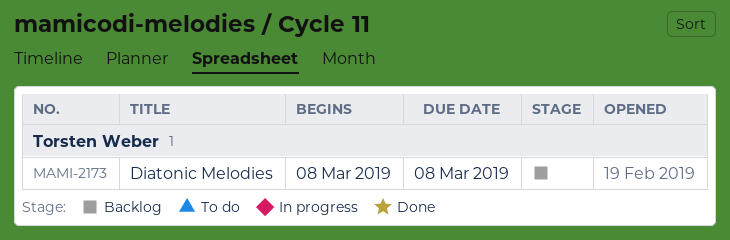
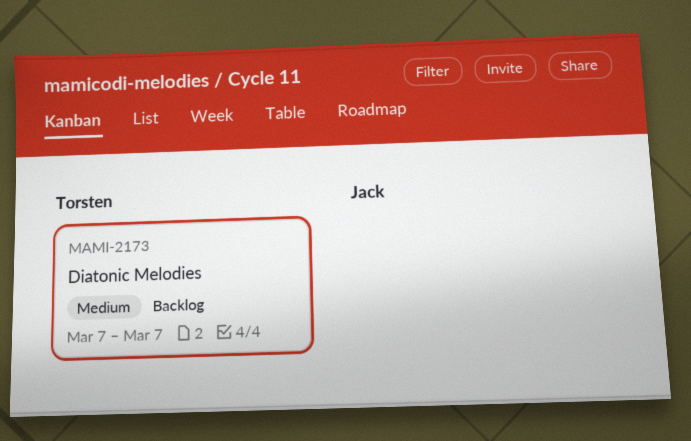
MAMI-2173, start: Mar 8 -> Mar 7
MAMI-2173, due: Mar 8 -> Mar 7

